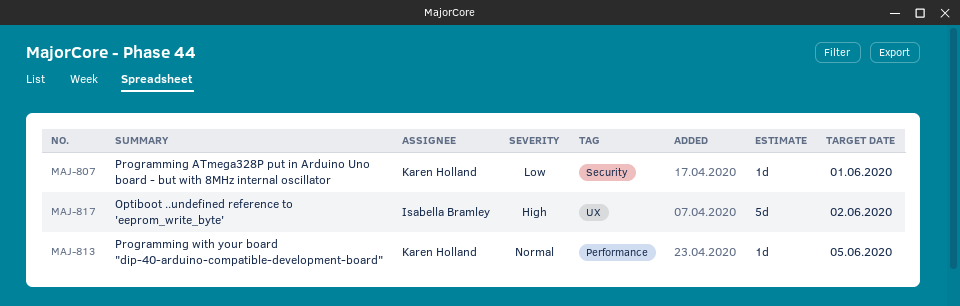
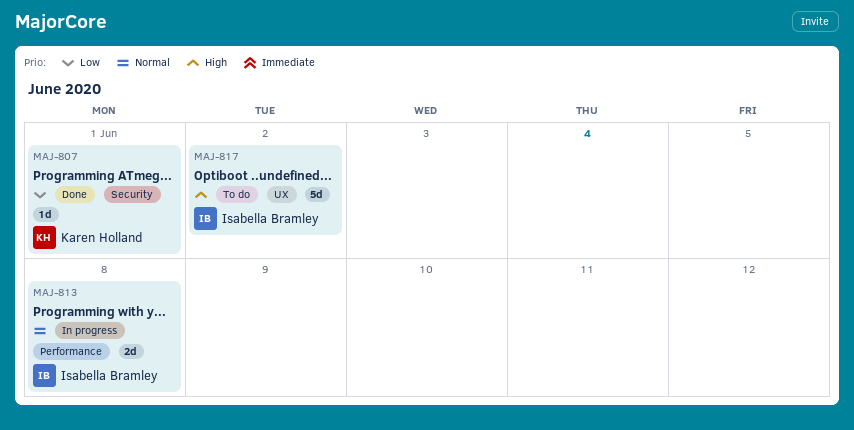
MAJ-813, owner: Karen Holland -> Isabella Bramley
MAJ-813, estimate: 1d -> 2d
MAJ-813, due: Jun 5 -> Jun 8

